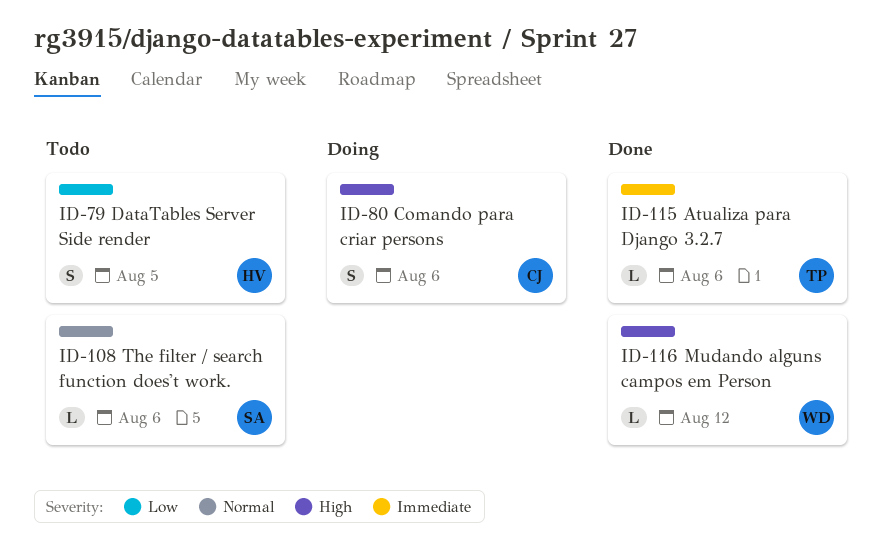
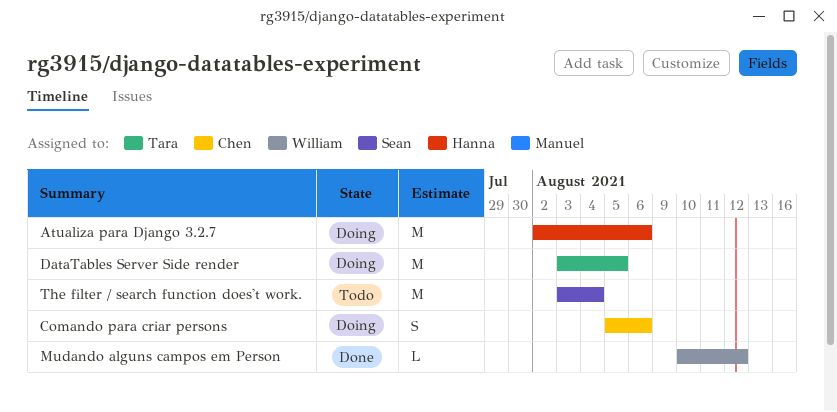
Atualiza para Django 3.2.7, status: Done -> Doing
Atualiza para Django 3.2.7, owner: Tara -> Hanna
Atualiza para Django 3.2.7, estimate: L -> M
DataTables Server Side render, status: Todo -> Doing
DataTables Server Side render, owner: Hanna -> Tara
DataTables Server Side render, estimate: S -> M
The filter / search function does't work., estimate: L -> M
The filter / search function does't work., due: Aug 6 -> Aug 4

